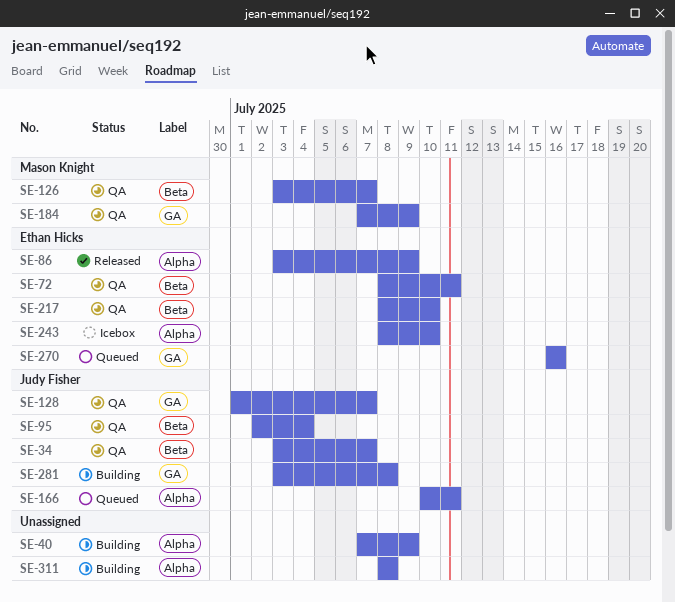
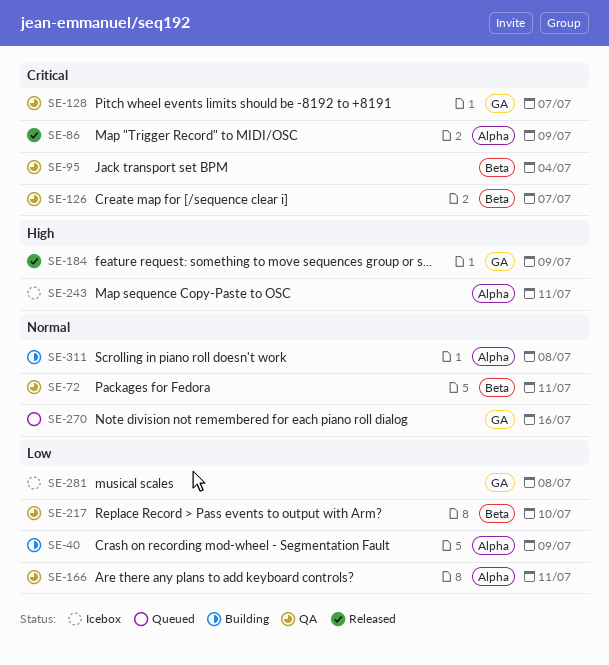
SE-34: present -> none
SE-166, status: Queued -> QA
SE-184, status: QA -> Released
SE-243, due: Jul 10 -> Jul 11
SE-281, status: Building -> Icebox

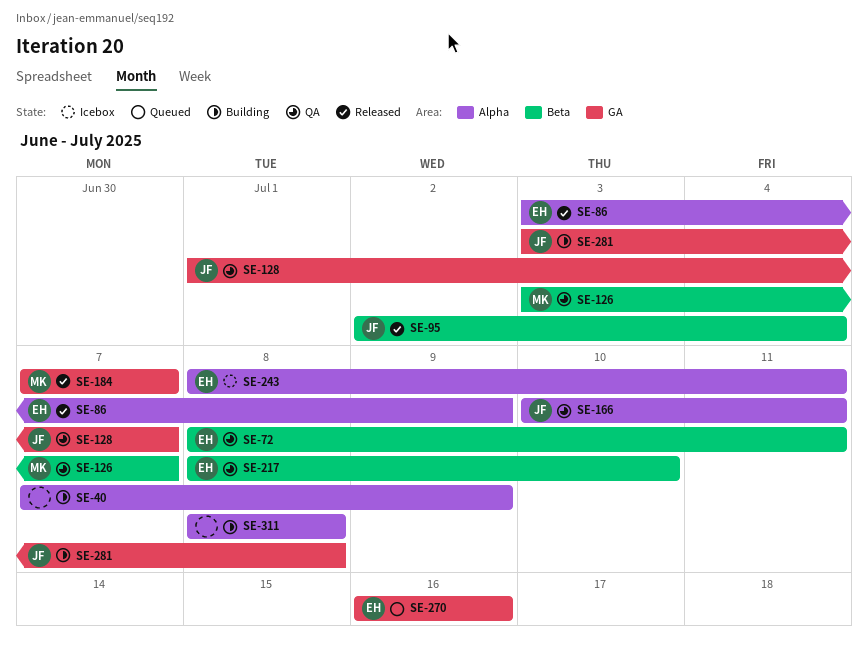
SE-95, status: QA -> Released
SE-184, due: Jul 9 -> Jul 7
SE-281, status: Icebox -> Building

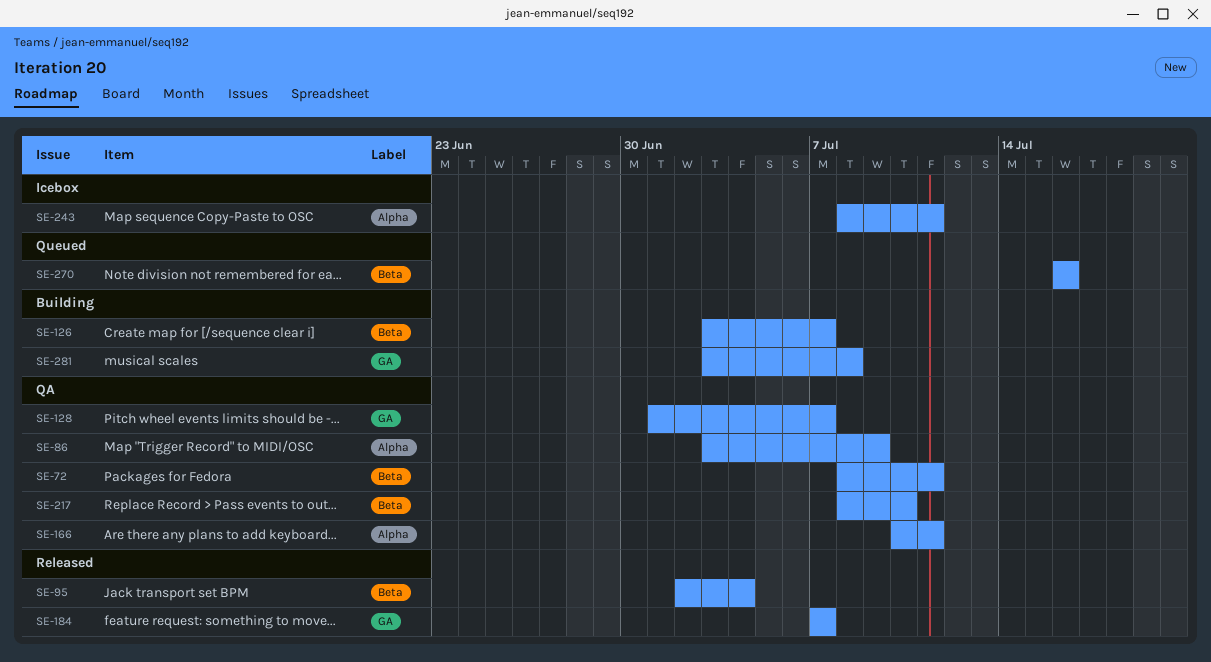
SE-40: present -> none
SE-86, status: Released -> QA
SE-126, status: QA -> Building
SE-270, label: GA -> Beta
SE-311: present -> none

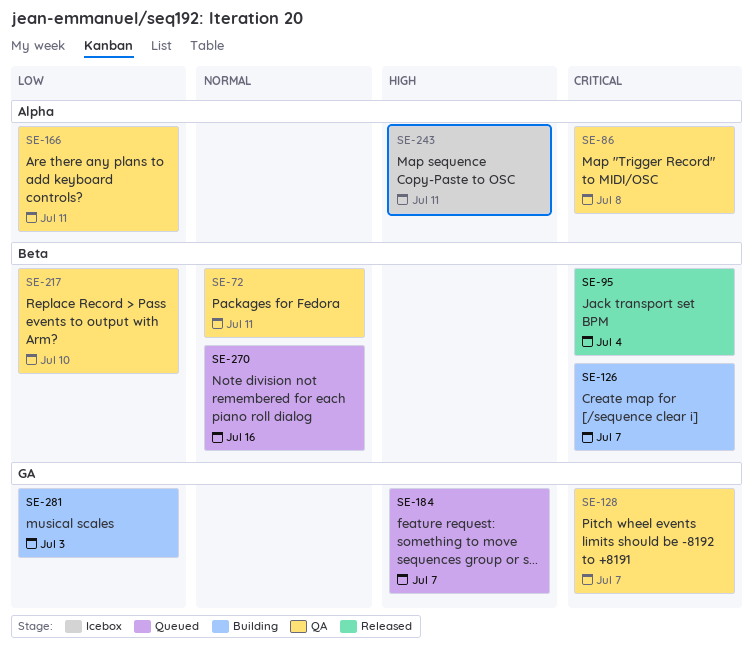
SE-86, due: Jul 9 -> Jul 8
SE-184, status: Released -> Queued
SE-281, due: Jul 8 -> Jul 3

